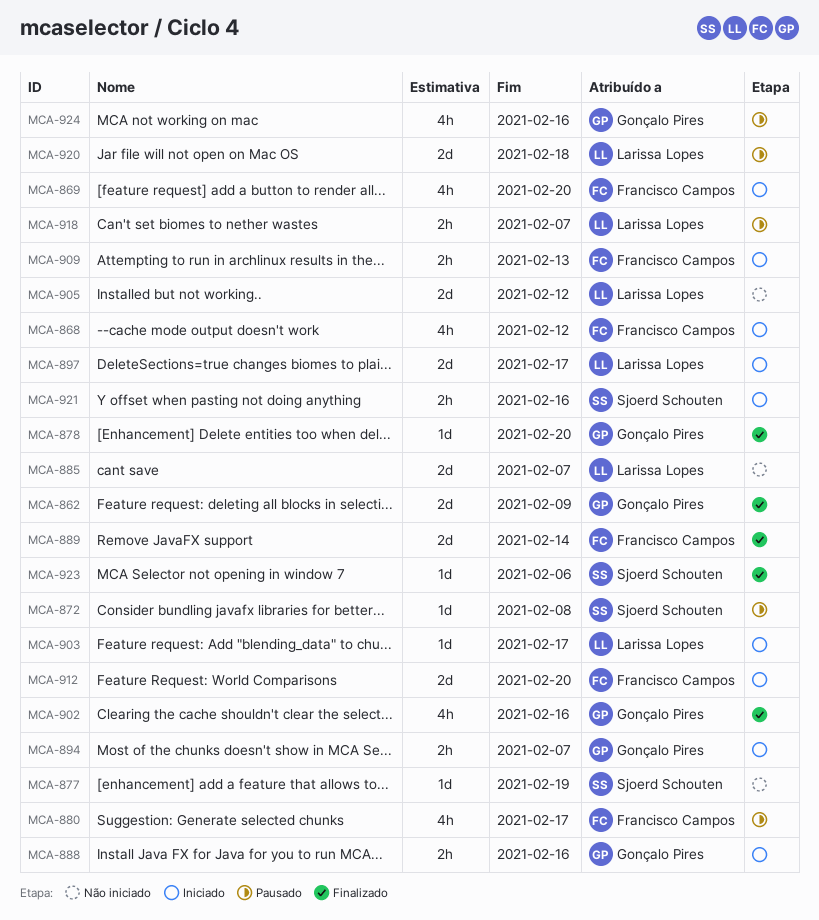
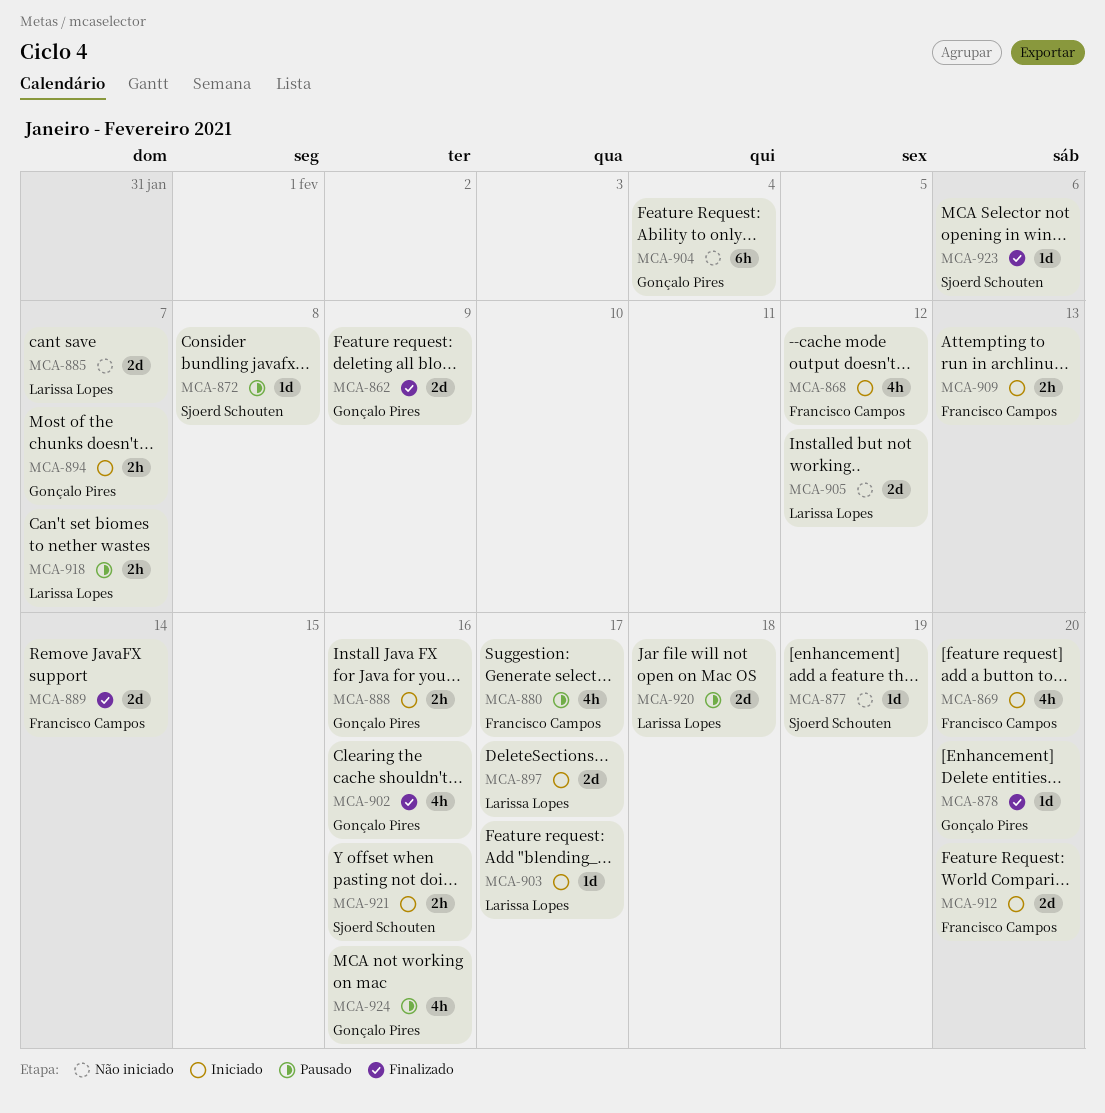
MCA-904: none -> present

